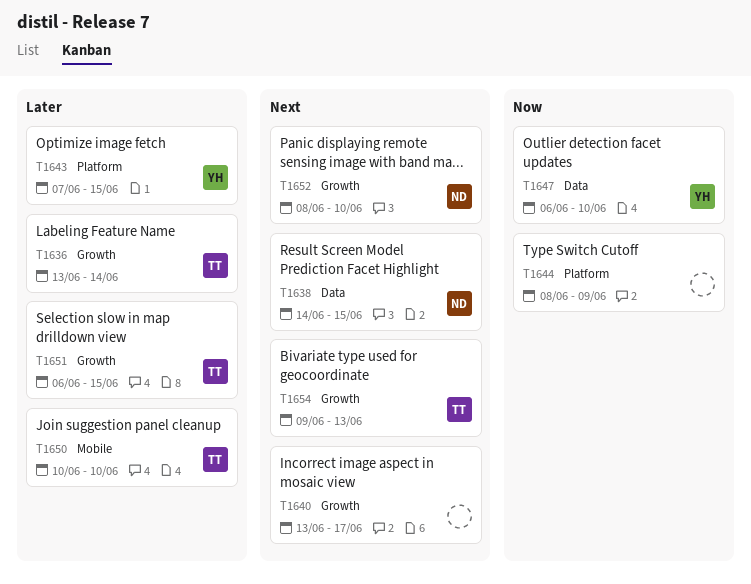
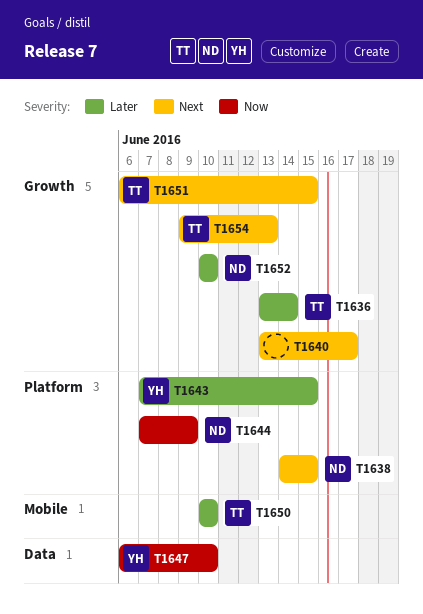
T1638, label: Data -> Platform
T1644, owner: none -> ND
T1644, start: Jun 8 -> Jun 7
T1651, priority: Later -> Next
T1652, priority: Next -> Later
T1652, start: Jun 8 -> Jun 10

